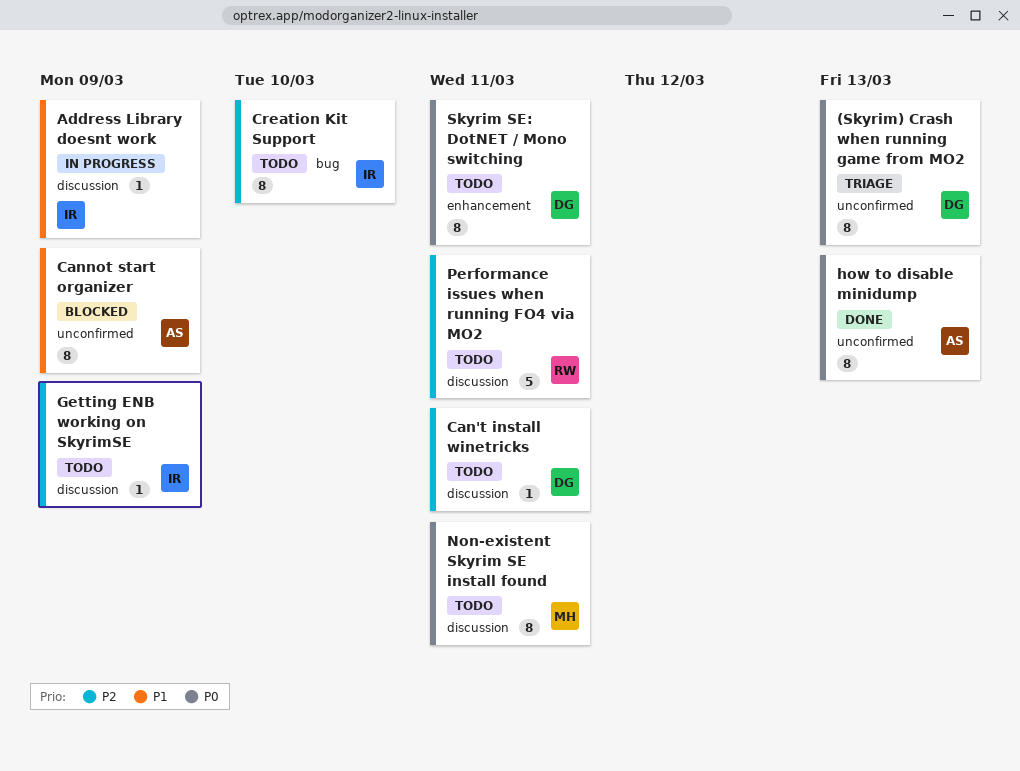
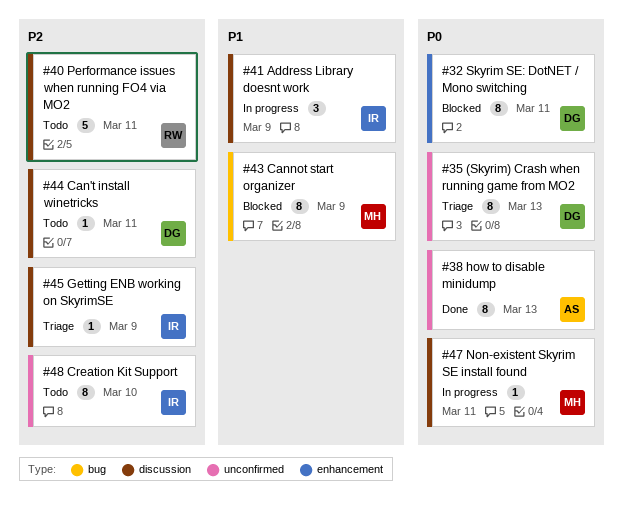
Address Library doesnt work, estimate: 1 -> 3
Cannot start organizer, owner: AS -> MH
Cannot start organizer, label: unconfirmed -> bug
Creation Kit Support, label: bug -> unconfirmed
Getting ENB working on SkyrimSE, status: Todo -> Triage
Non-existent Skyrim SE install found, status: Todo -> In progress
Non-existent Skyrim SE install found, estimate: 8 -> 1
Skyrim SE: DotNET / Mono switching, status: Todo -> Blocked

